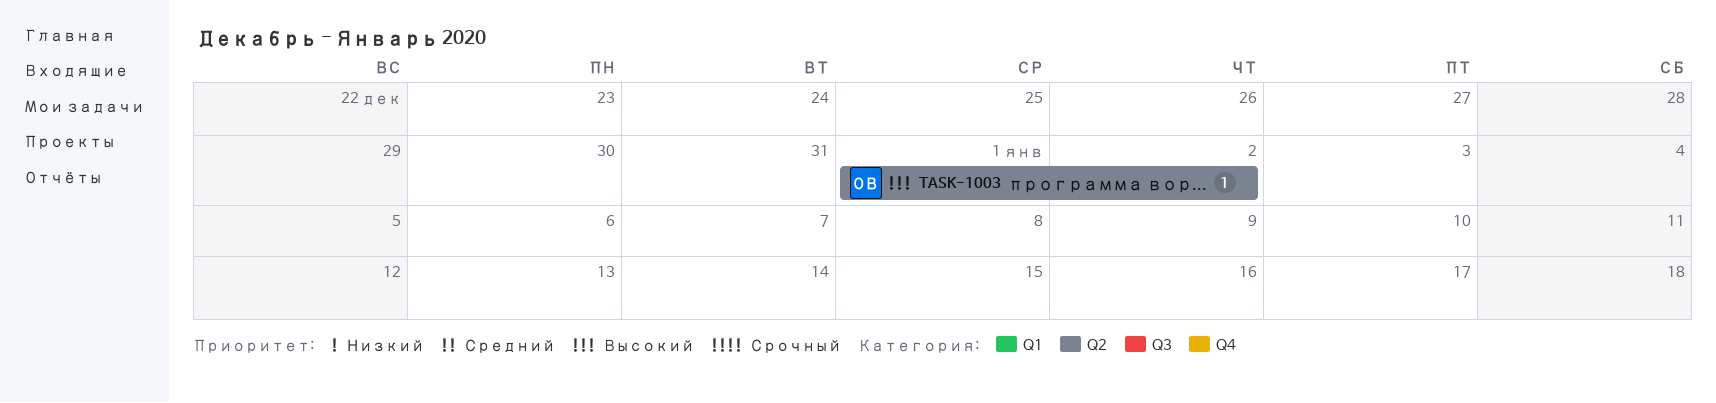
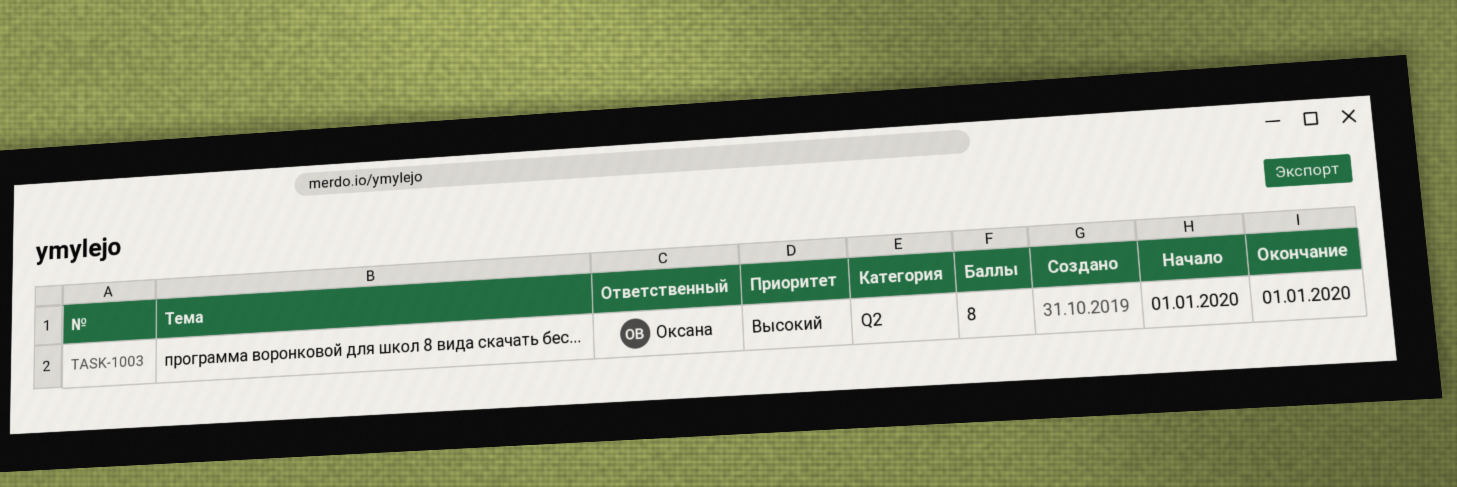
TASK-1003, estimate: 1 -> 8
TASK-1003, due: Jan 2 -> Jan 1

